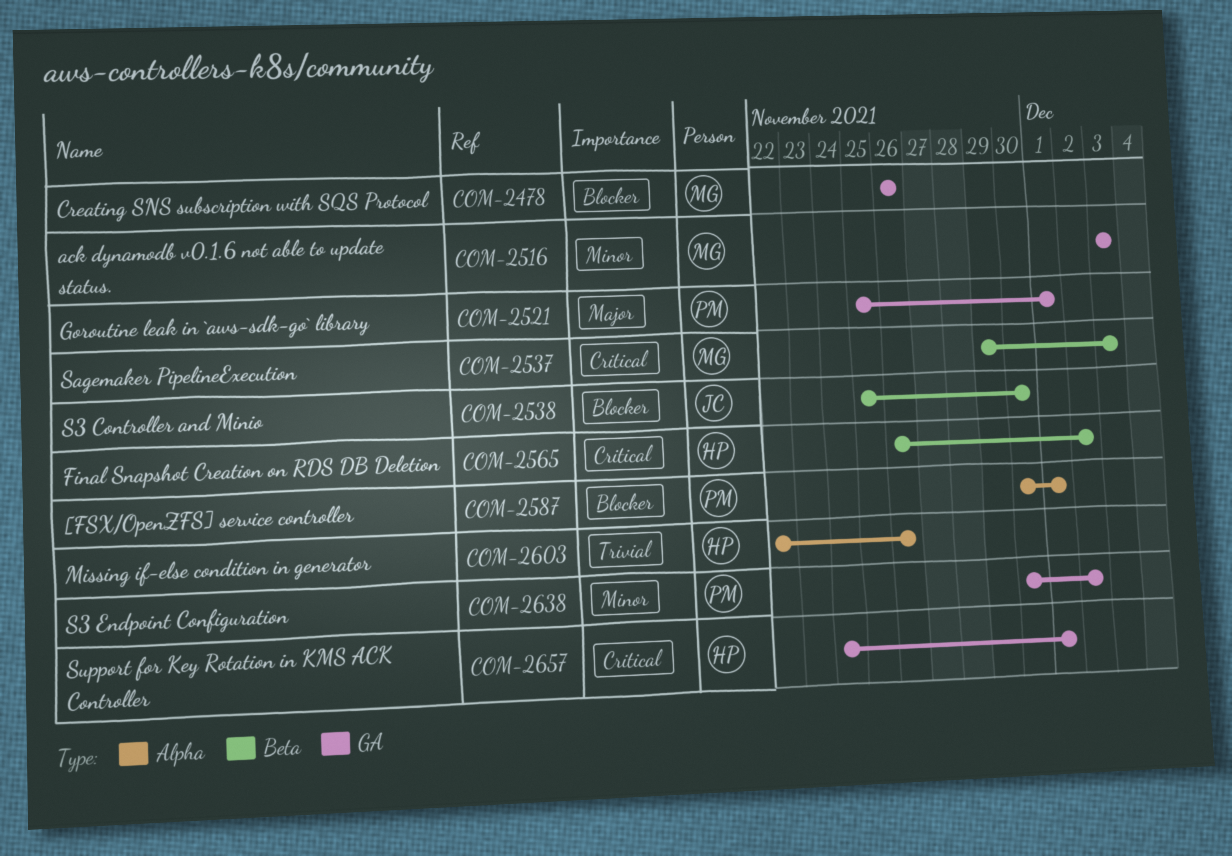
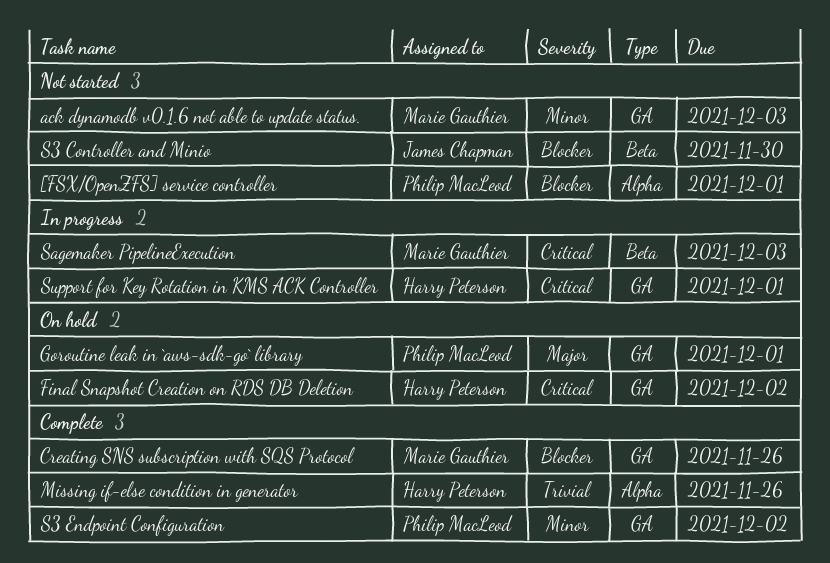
Final Snapshot Creation on RDS DB Deletion, label: Beta -> GA

